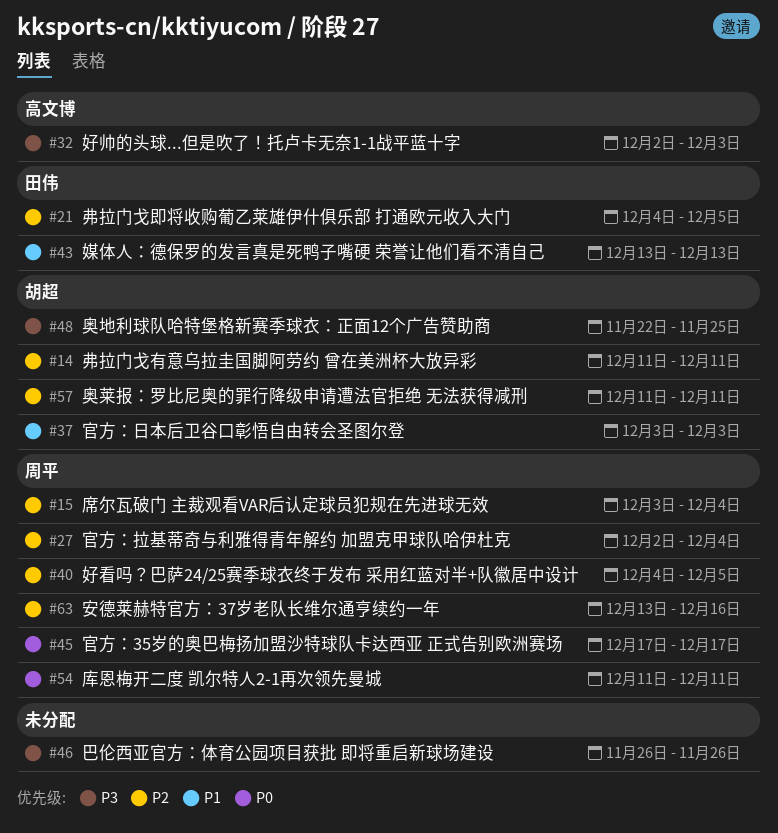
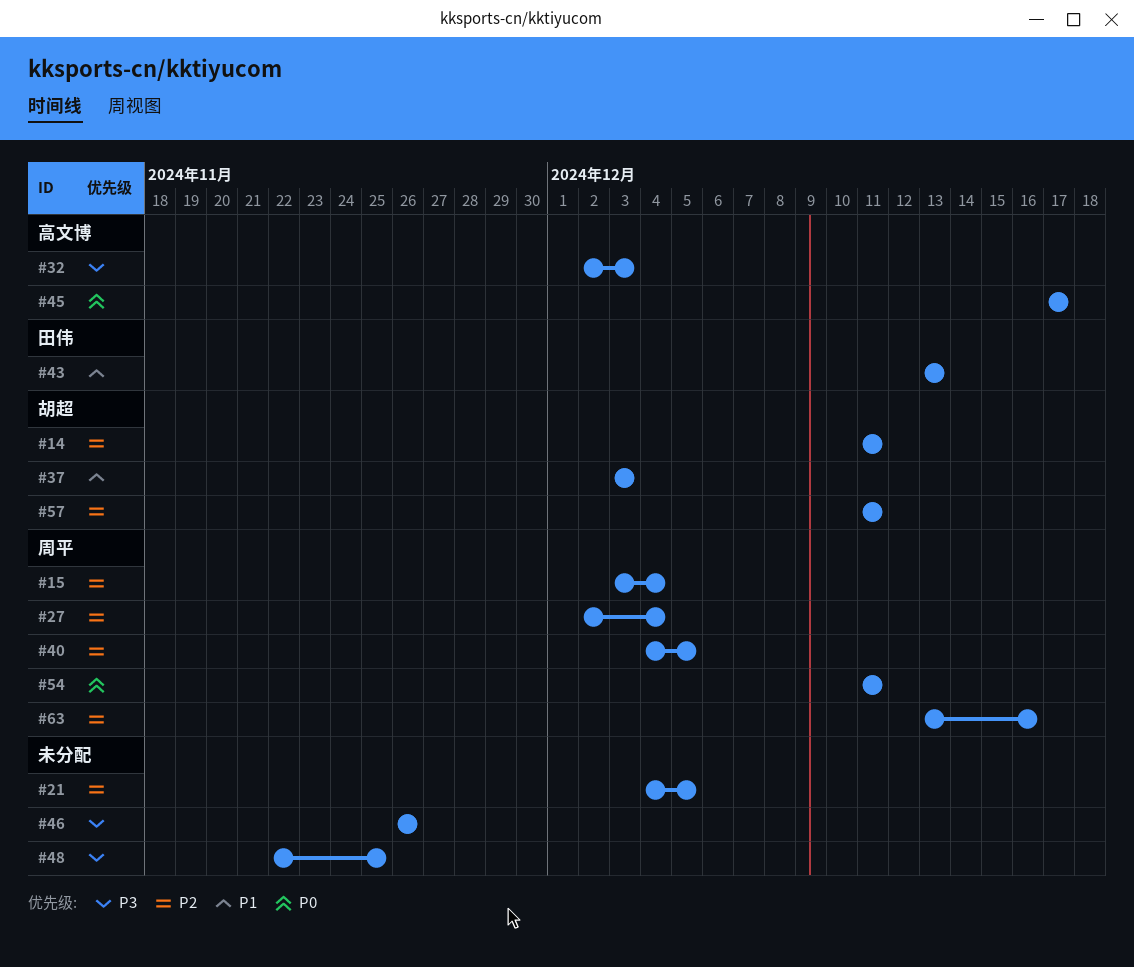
#21, owner: 田伟 -> none
#45, owner: 周平 -> 高文博
#48, owner: 胡超 -> none

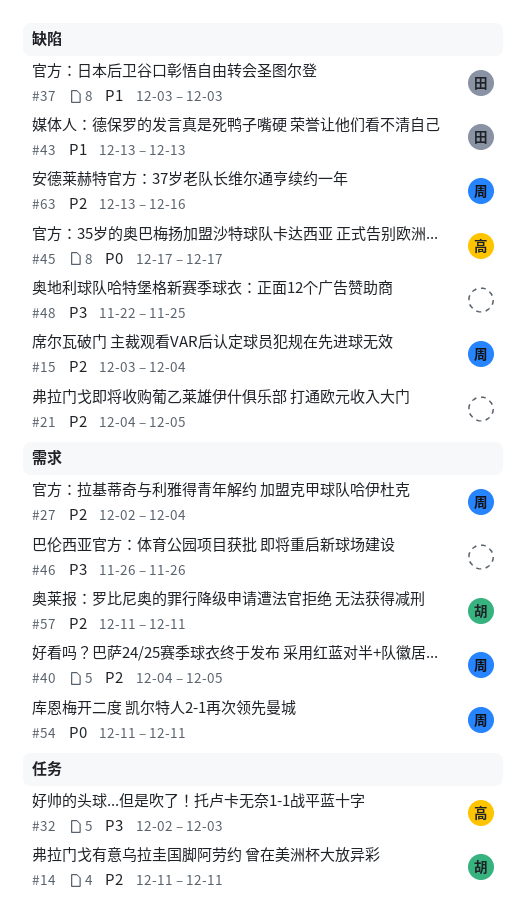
#37, owner: 胡超 -> 田伟

